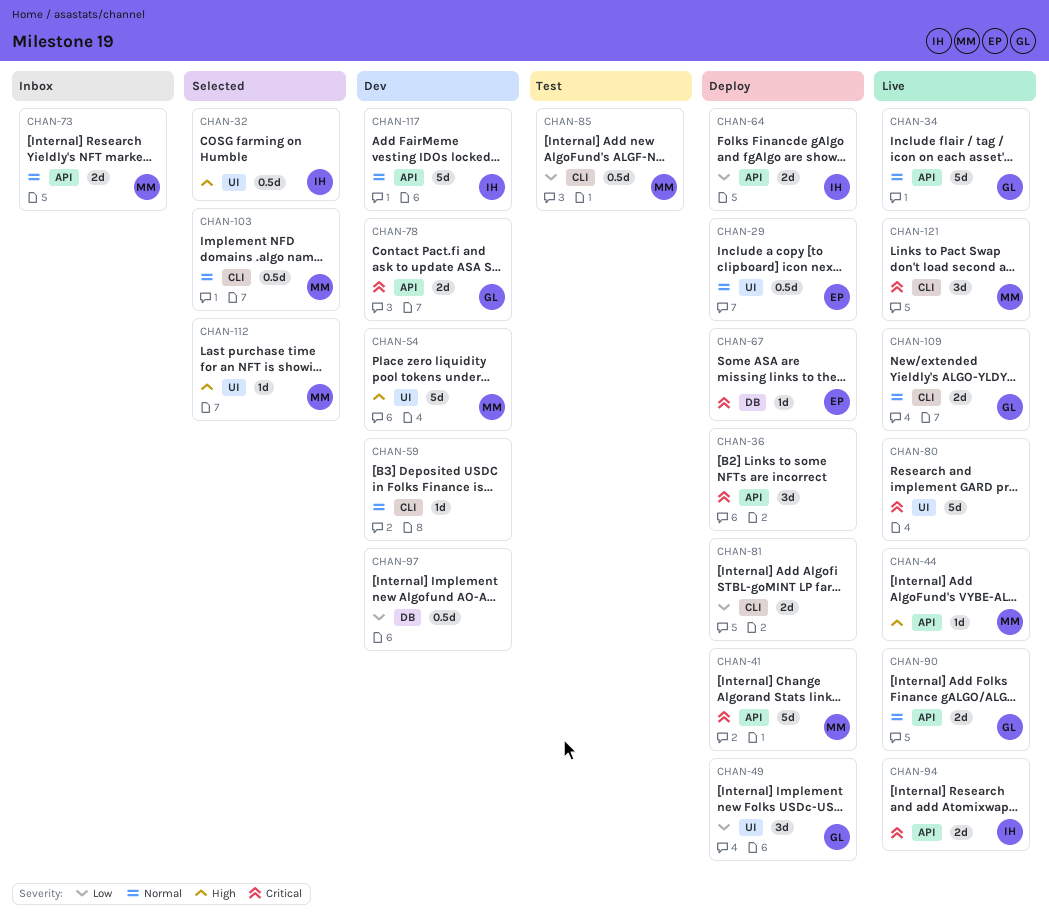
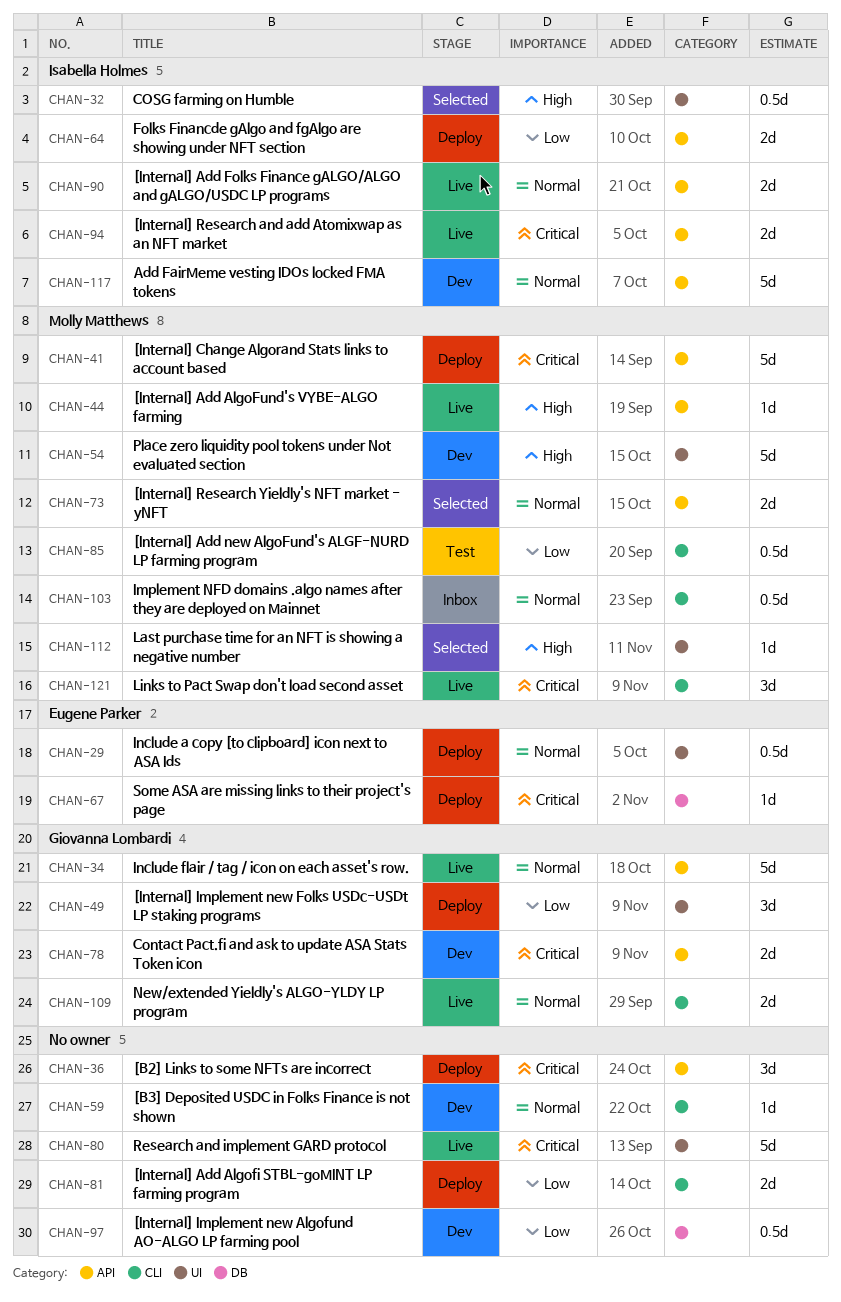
CHAN-73, status: Inbox -> Selected
CHAN-90, owner: Giovanna Lombardi -> Isabella Holmes
CHAN-103, status: Selected -> Inbox

